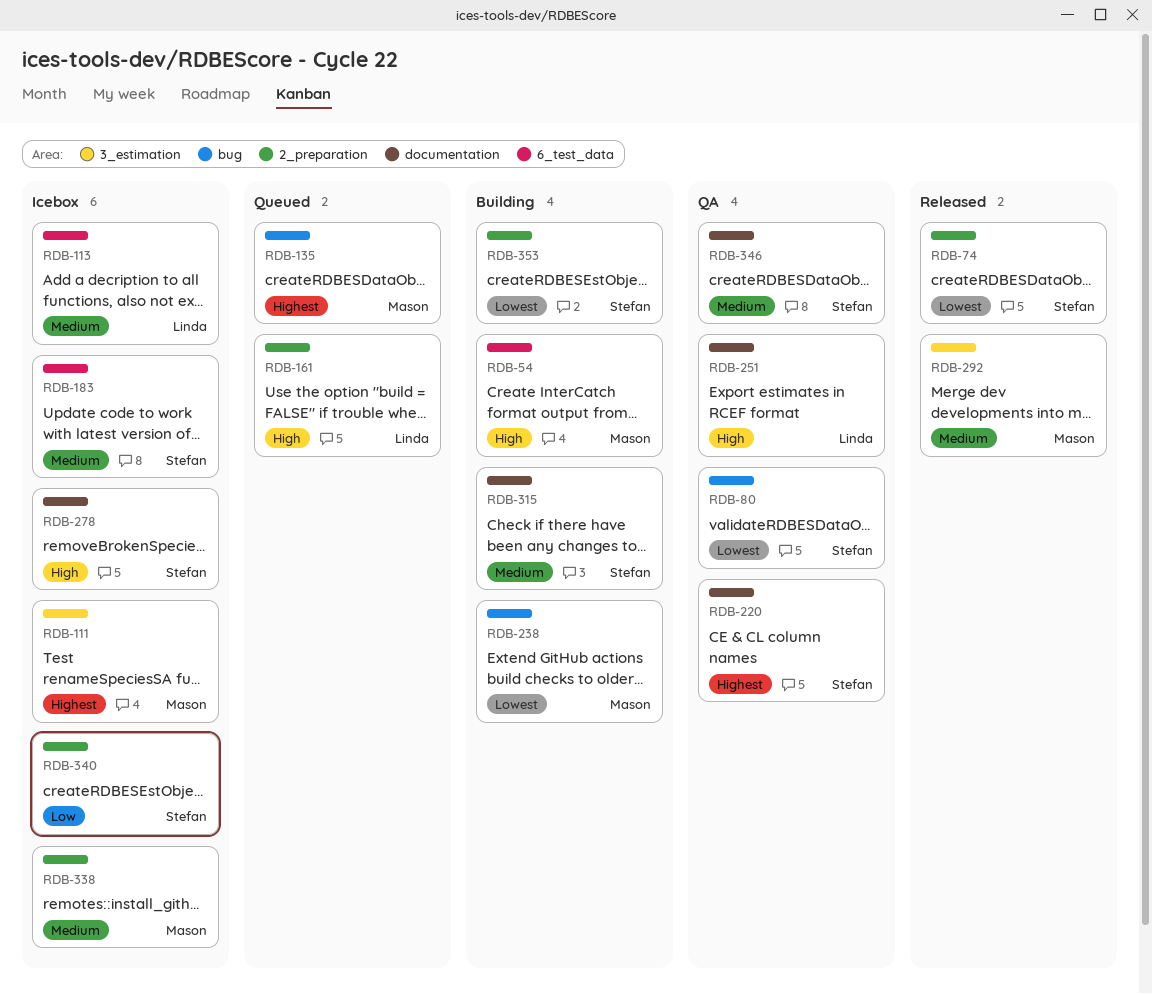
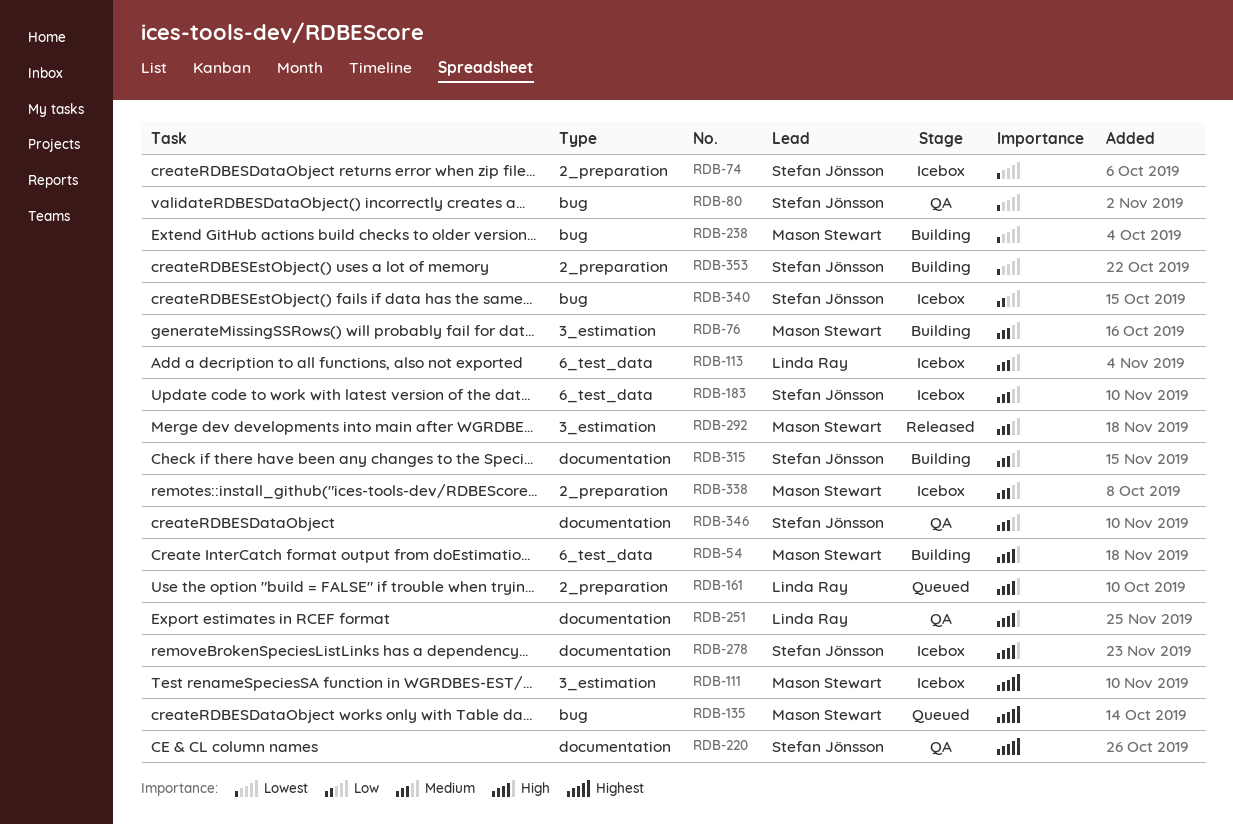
RDB-74, status: Released -> Icebox
RDB-76: none -> present
RDB-340, label: 2_preparation -> bug

